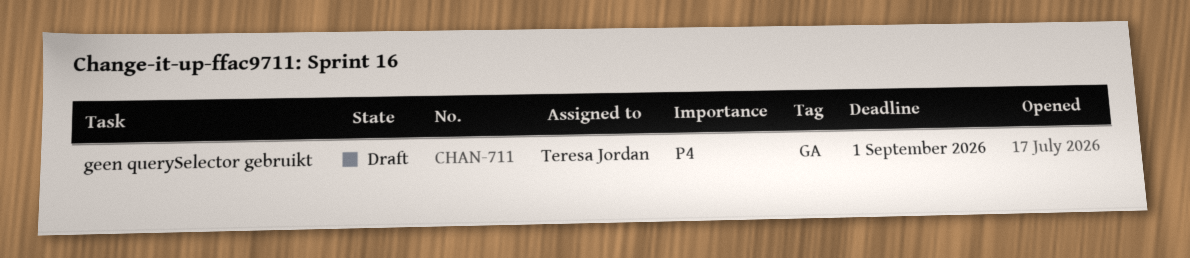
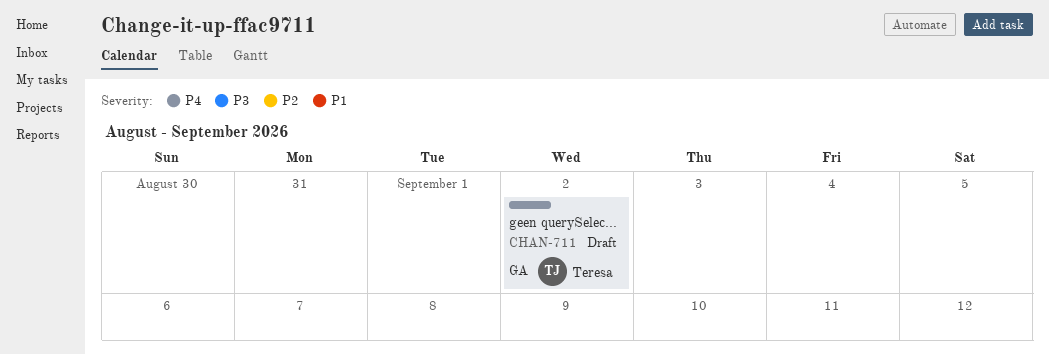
CHAN-711, due: Sep 1 -> Sep 2

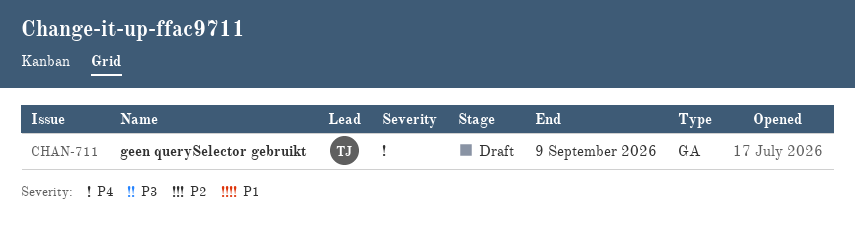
CHAN-711, due: Sep 2 -> Sep 9

